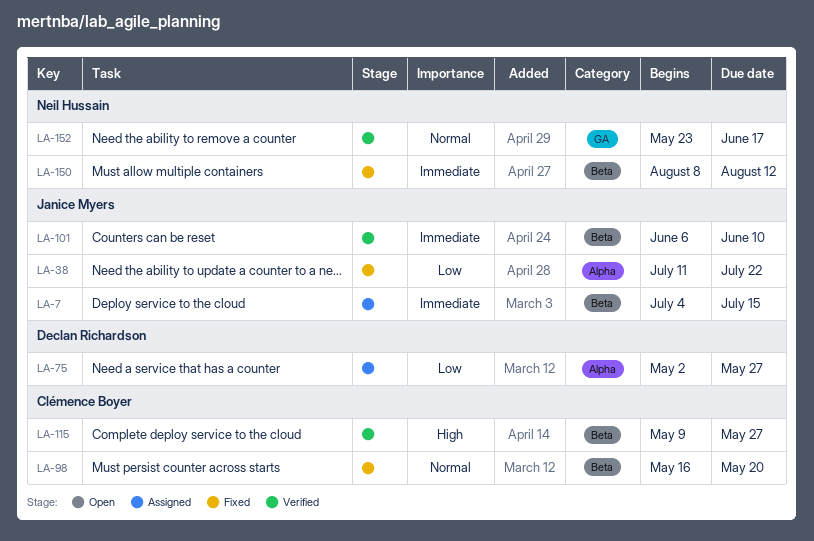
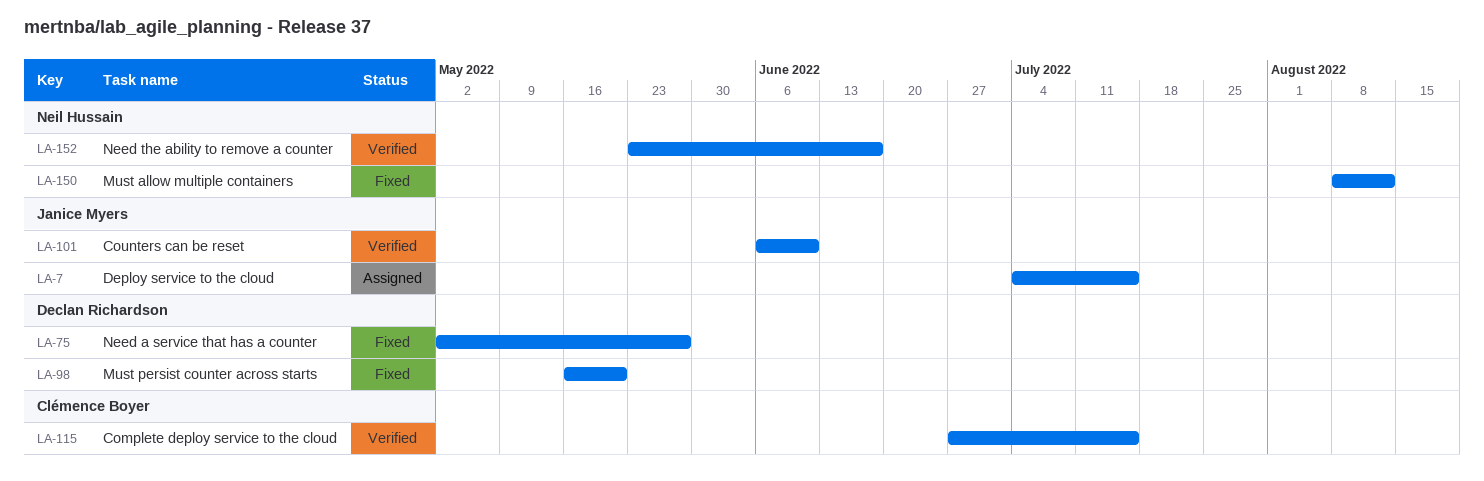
LA-38: present -> none
LA-75, status: Assigned -> Fixed
LA-98, owner: Clémence Boyer -> Declan Richardson
LA-115, start: May 9 -> Jun 27
LA-115, due: May 27 -> Jul 15

